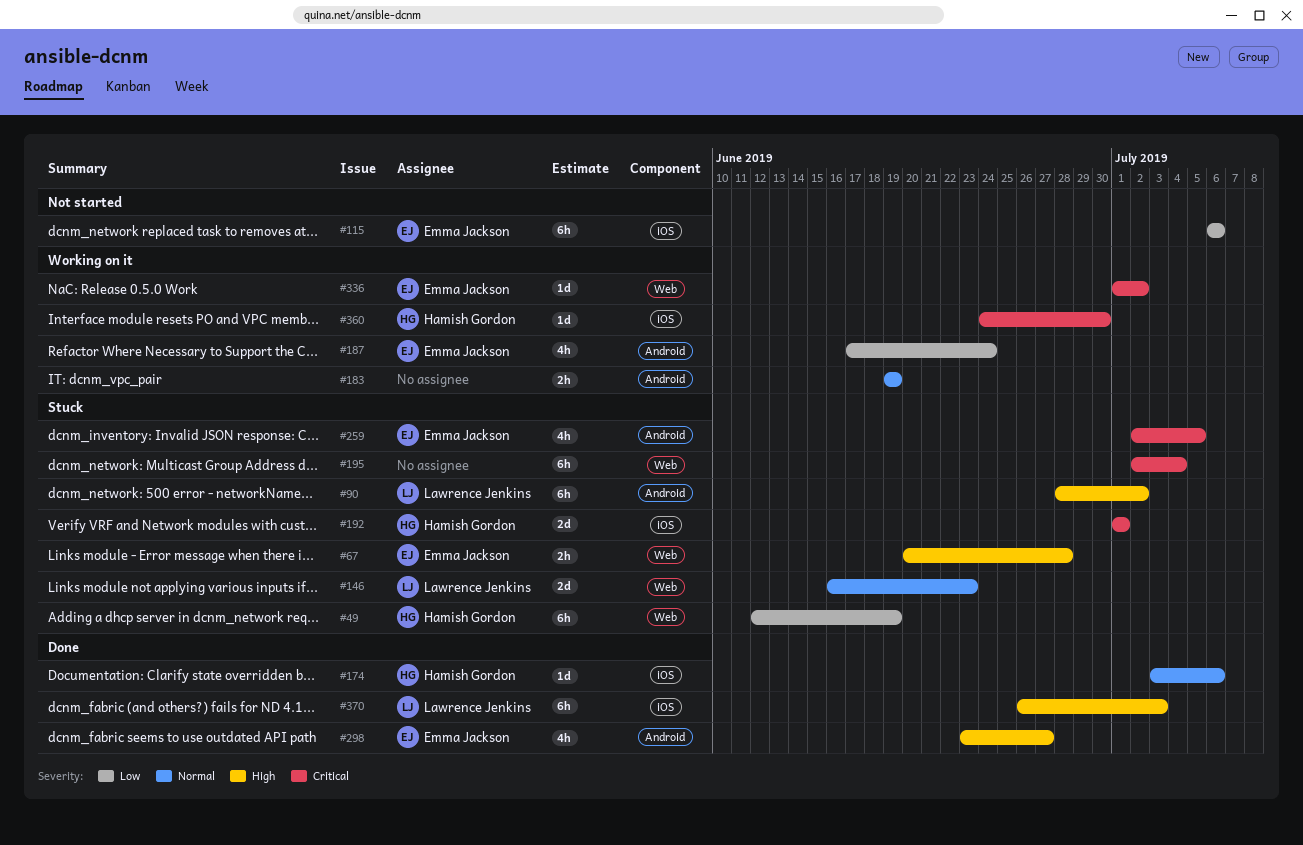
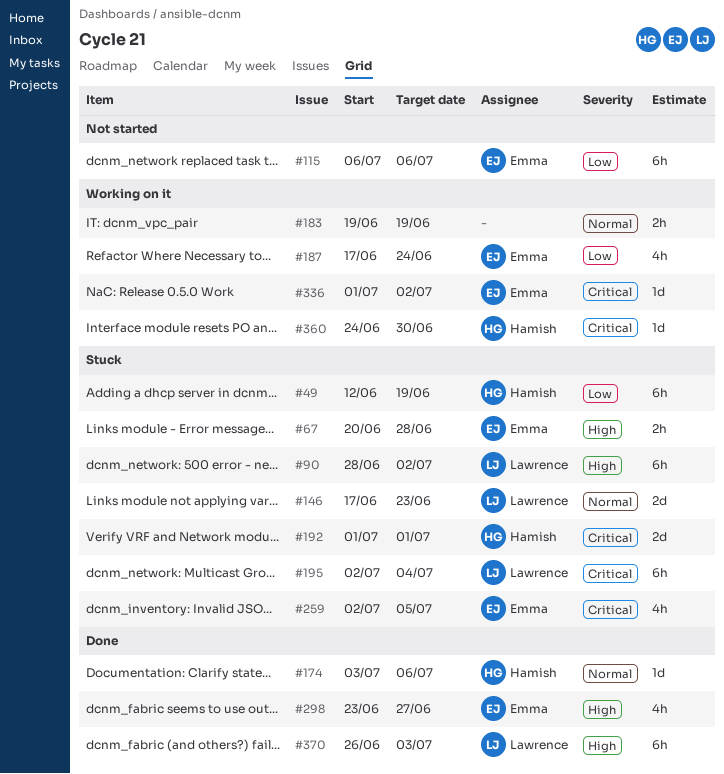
#146, start: Jun 16 -> Jun 17
#195, owner: none -> Lawrence Jenkins

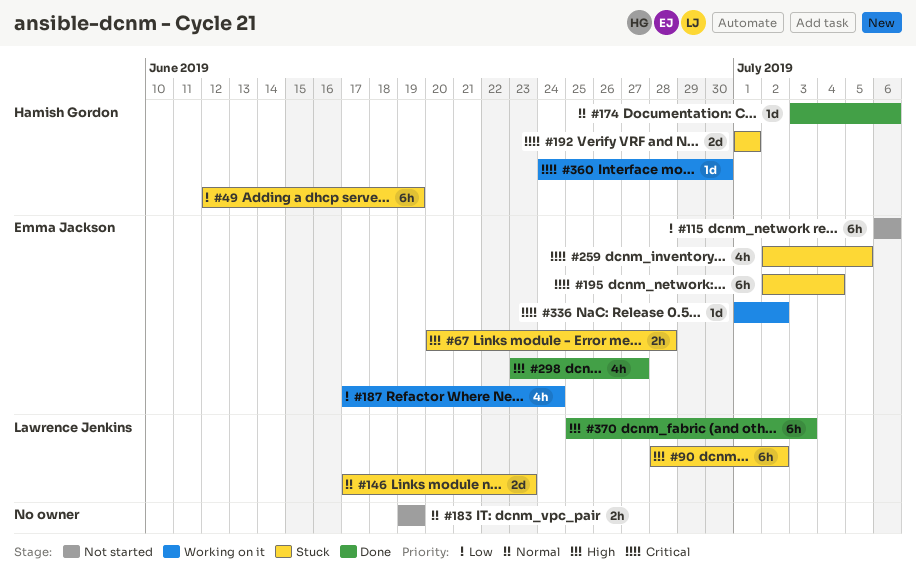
#183, status: Working on it -> Not started
#195, owner: Lawrence Jenkins -> Emma Jackson
#370, start: Jun 26 -> Jun 25

